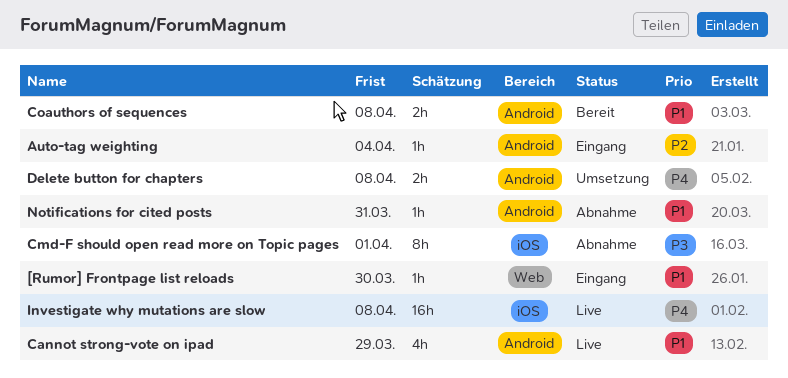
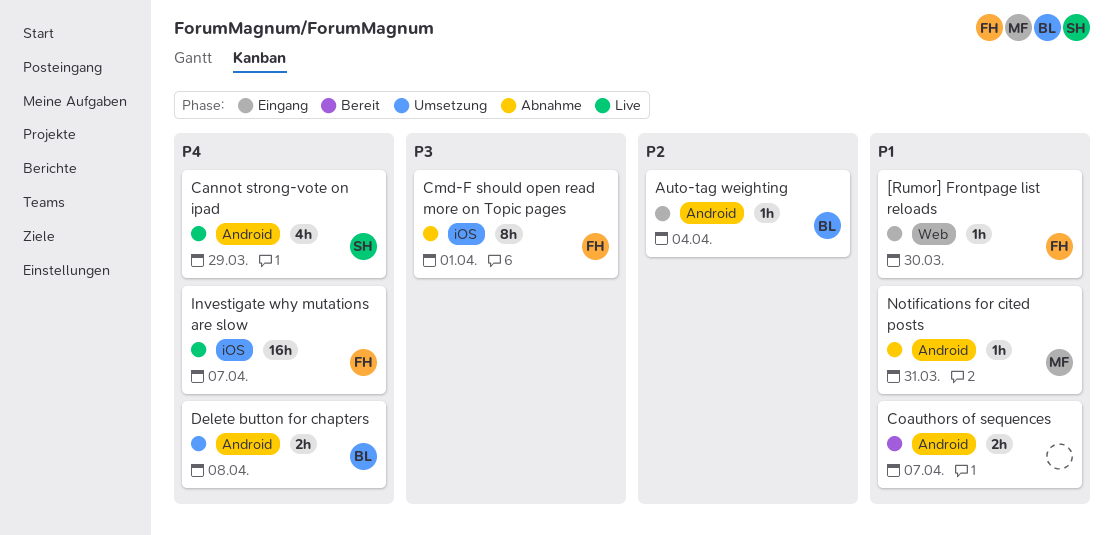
Cannot strong-vote on ipad, priority: P1 -> P4
Coauthors of sequences, due: Apr 8 -> Apr 7
Investigate why mutations are slow, due: Apr 8 -> Apr 7

